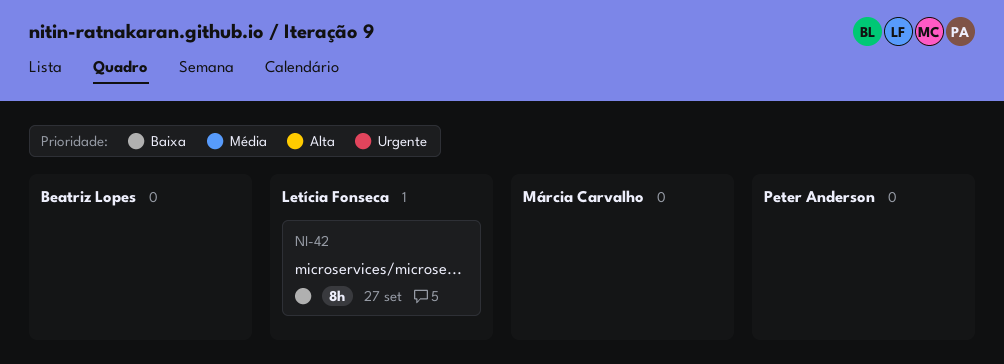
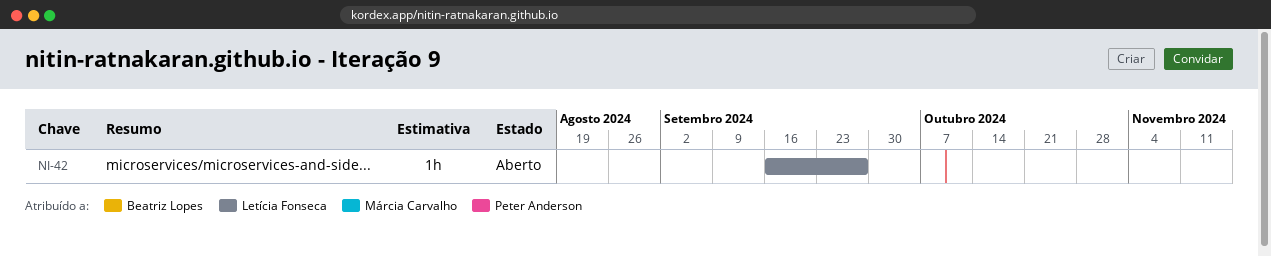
NI-42, estimate: 8h -> 1h

